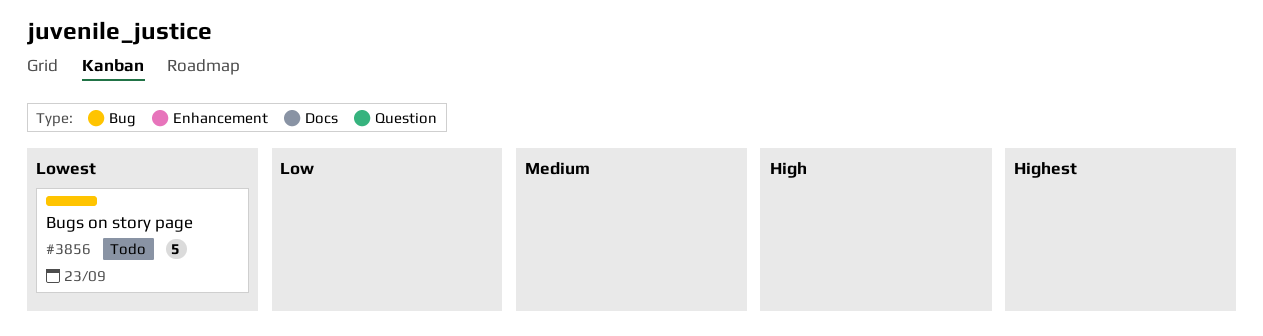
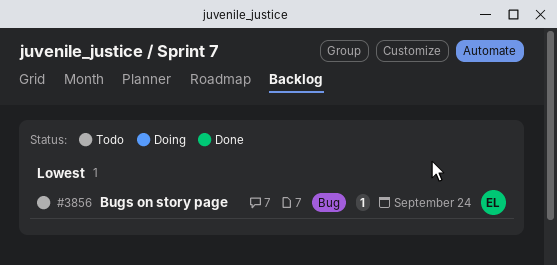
#3856, estimate: 5 -> 1
#3856, due: Sep 23 -> Sep 24

